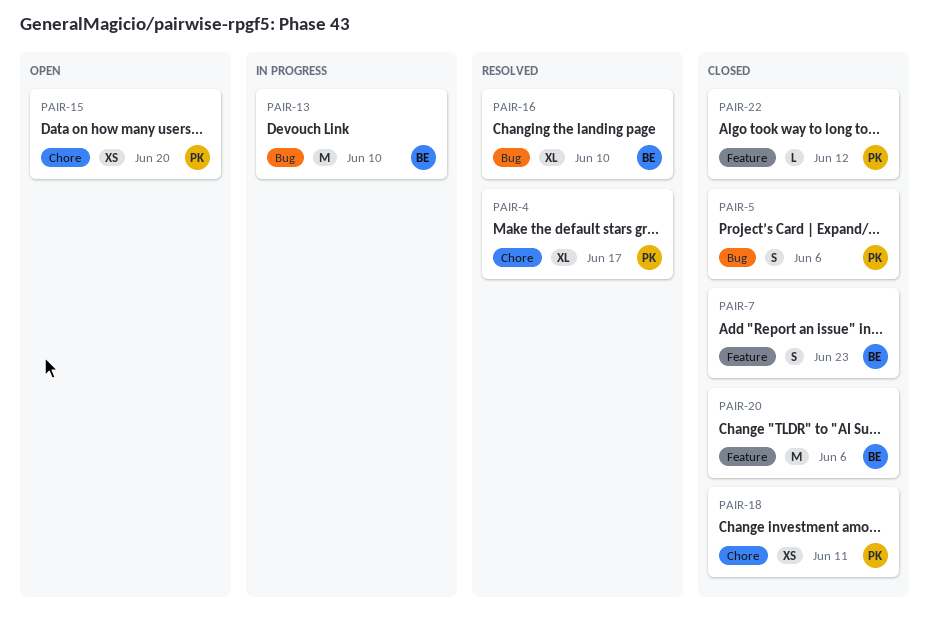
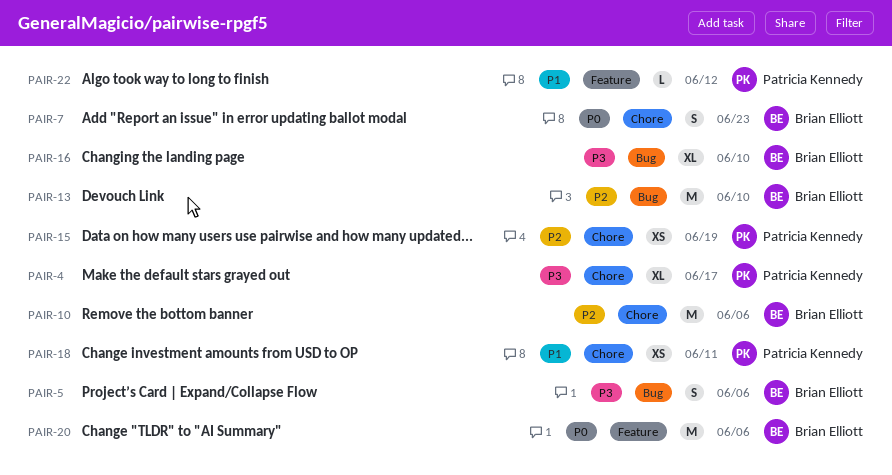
PAIR-5, owner: Patricia Kennedy -> Brian Elliott
PAIR-7, label: Feature -> Chore
PAIR-10: none -> present
PAIR-15, due: Jun 20 -> Jun 19

